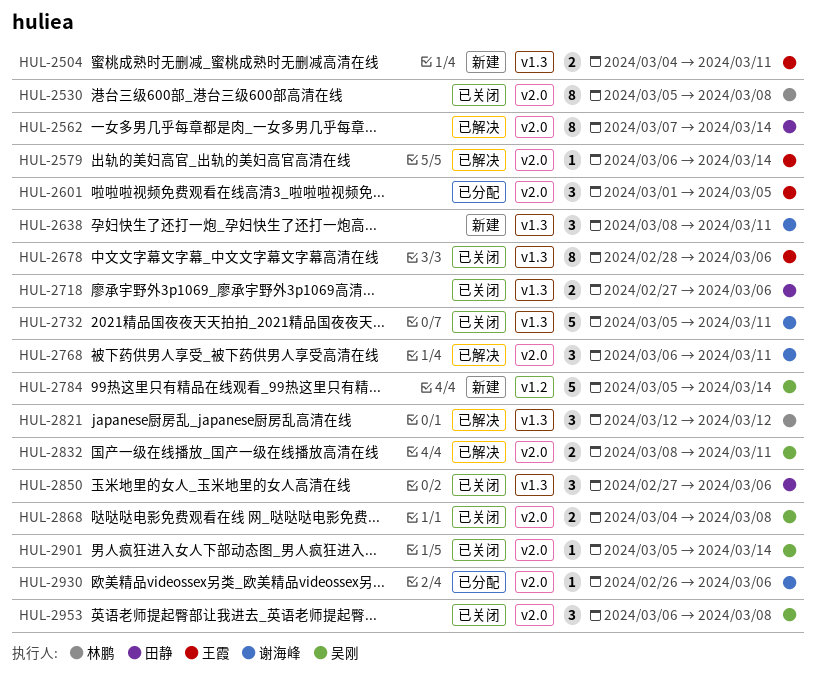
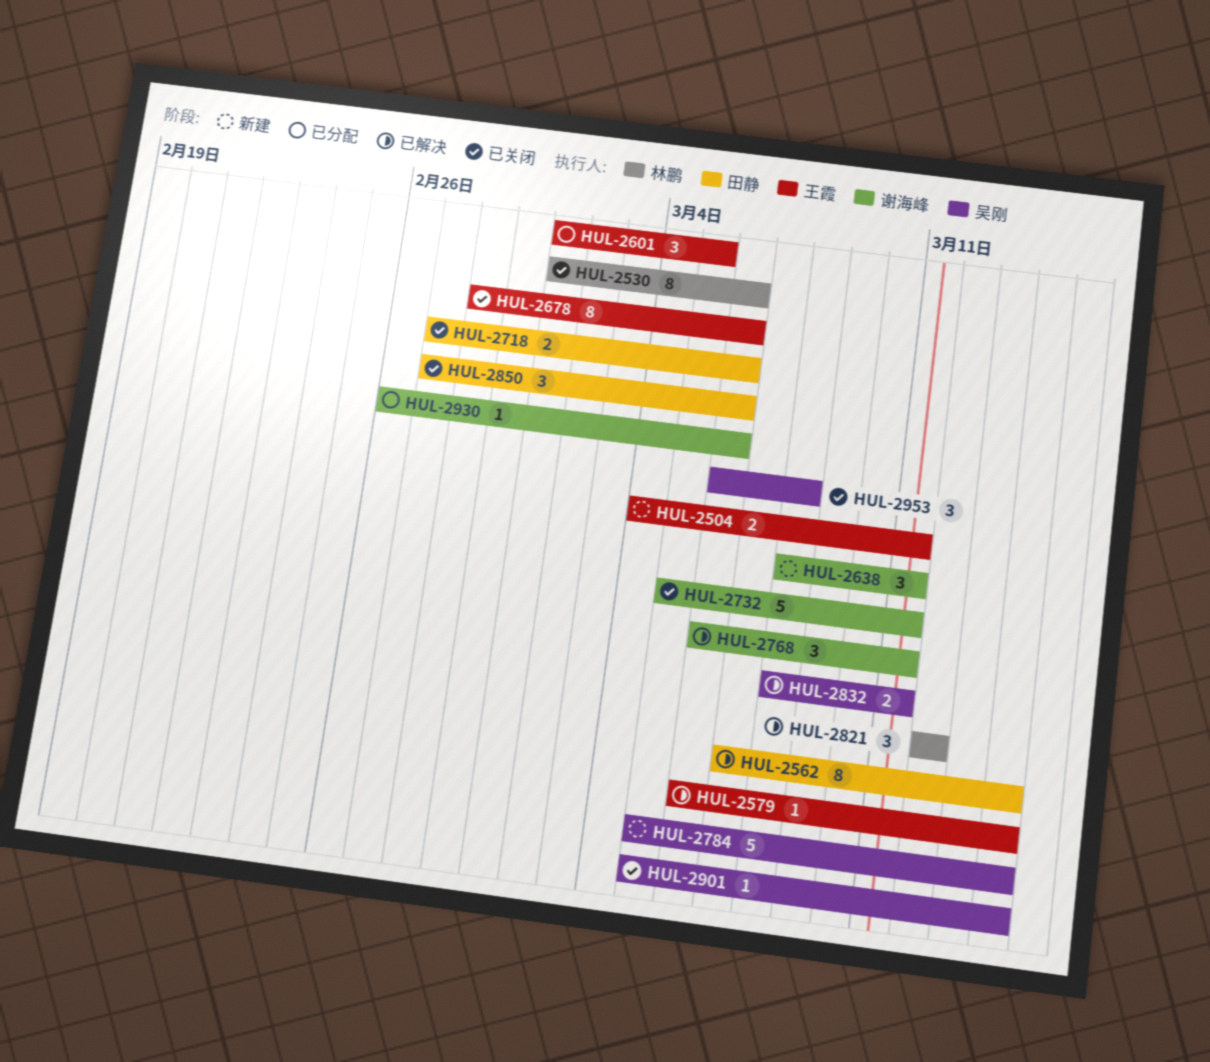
HUL-2530, start: Mar 5 -> Mar 1
HUL-2530, due: Mar 8 -> Mar 6
HUL-2868: present -> none

